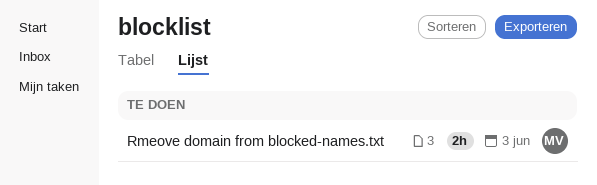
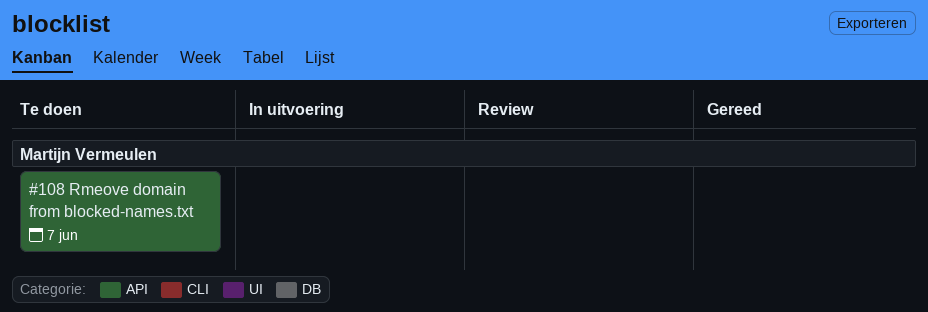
Rmeove domain from blocked-names.txt, due: Jun 3 -> Jun 7

